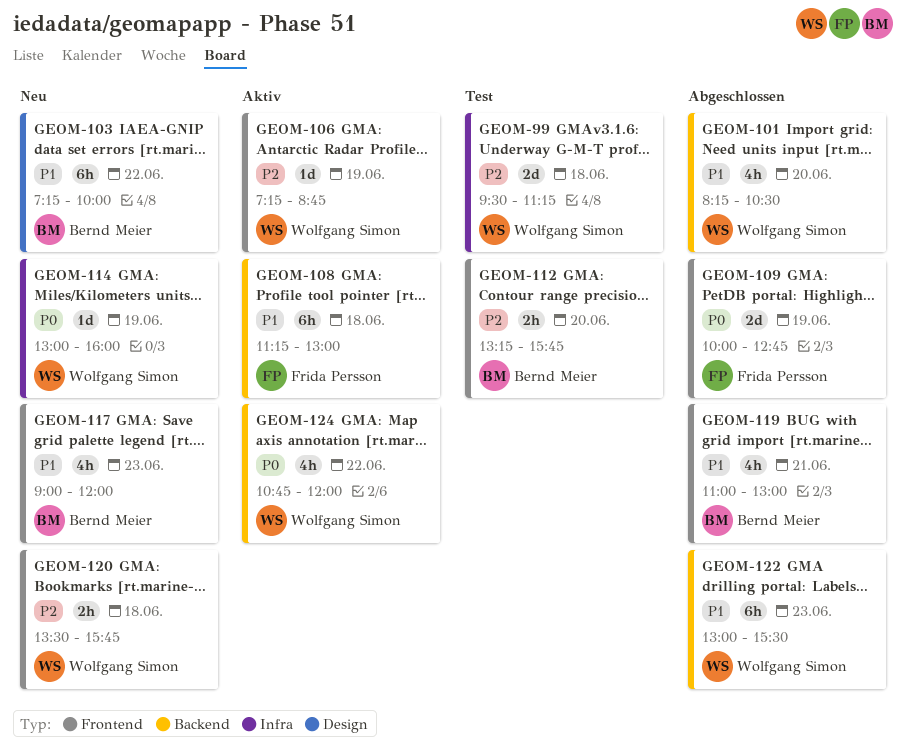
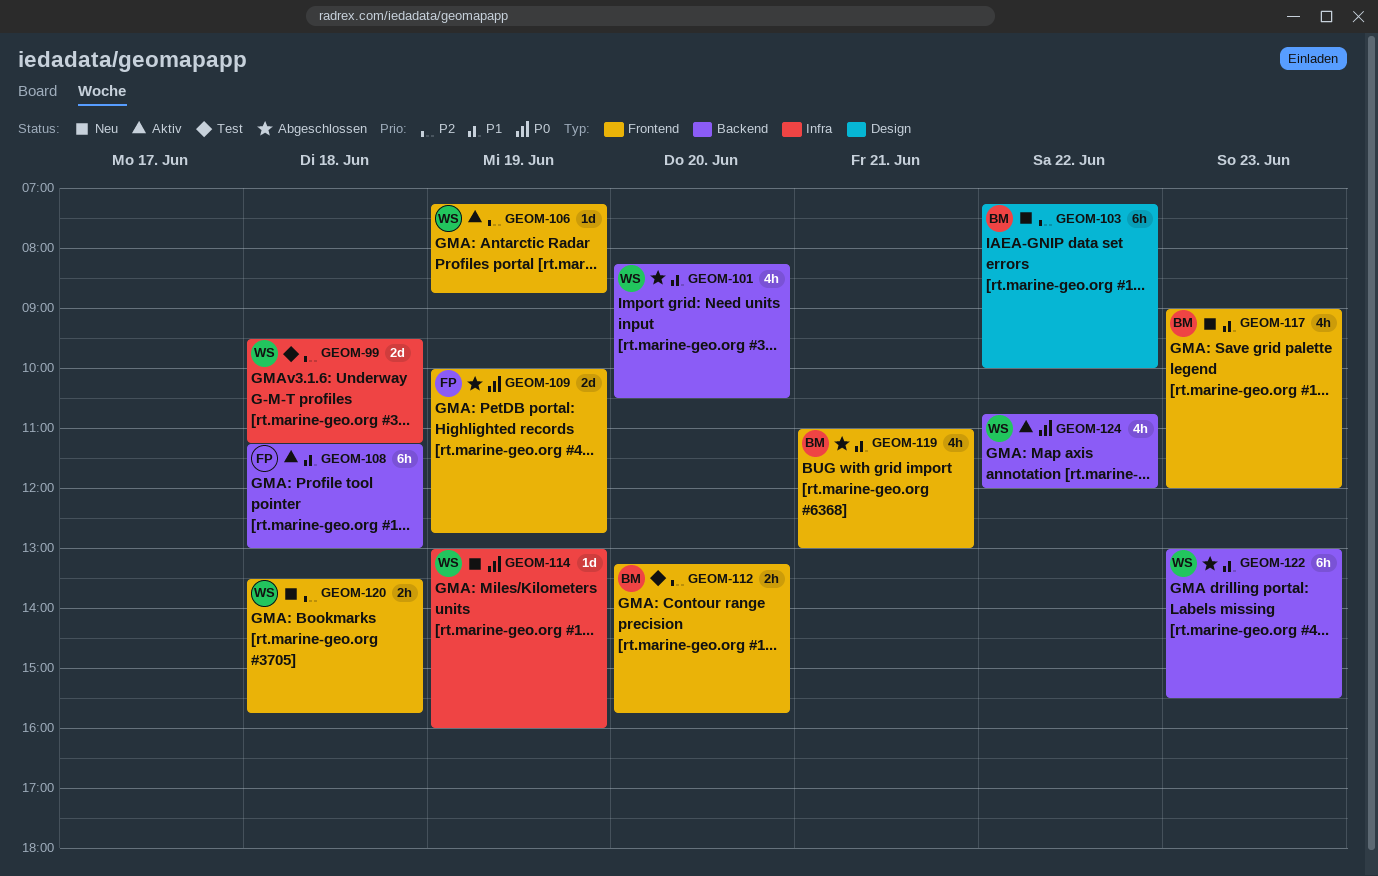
GEOM-103, priority: P1 -> P2

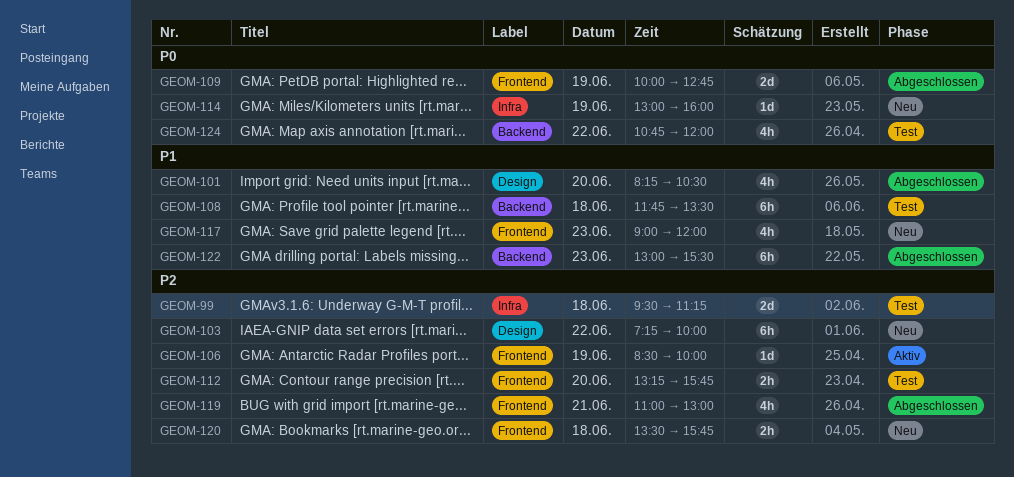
GEOM-101, label: Backend -> Design
GEOM-106, begins: 07:15 -> 08:30
GEOM-106, ends: 08:45 -> 10:00
GEOM-108, status: Aktiv -> Test
GEOM-108, begins: 11:15 -> 11:45
GEOM-108, ends: 13:00 -> 13:30
GEOM-119, priority: P1 -> P2
GEOM-124, status: Aktiv -> Test

